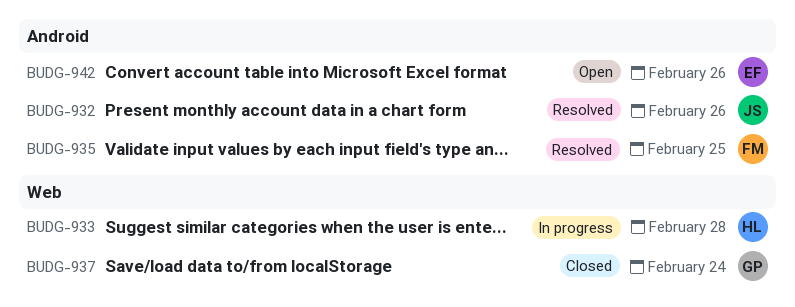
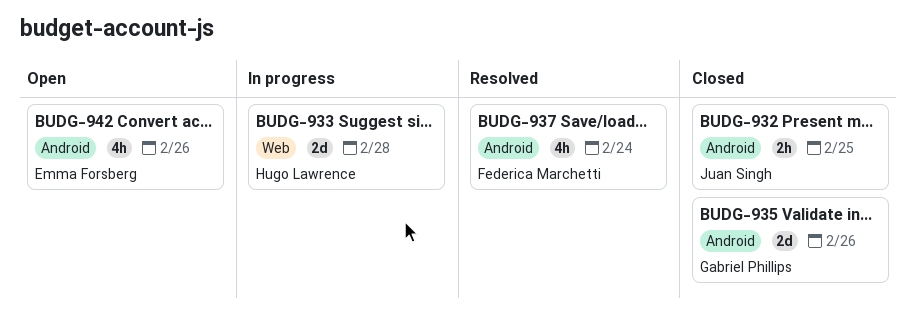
BUDG-932, status: Resolved -> Closed
BUDG-932, due: Feb 26 -> Feb 25
BUDG-935, status: Resolved -> Closed
BUDG-935, owner: Federica Marchetti -> Gabriel Phillips
BUDG-935, due: Feb 25 -> Feb 26
BUDG-937, status: Closed -> Resolved
BUDG-937, owner: Gabriel Phillips -> Federica Marchetti
BUDG-937, label: Web -> Android

